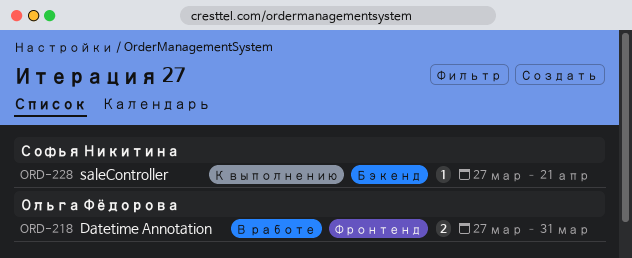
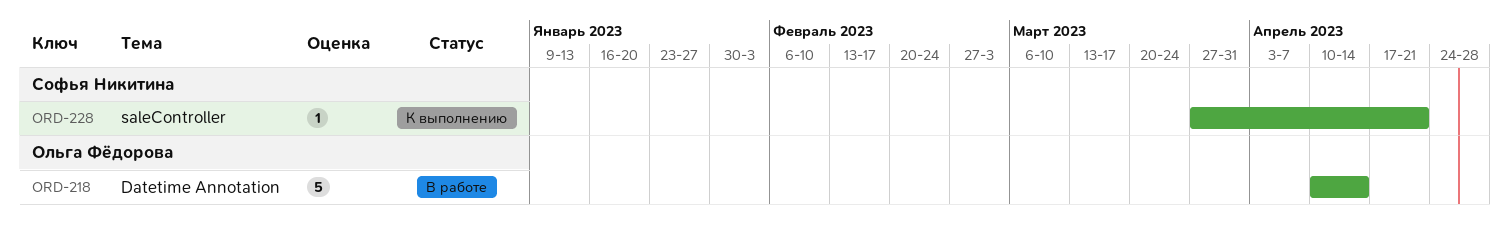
ORD-218, estimate: 2 -> 5
ORD-218, start: Mar 27 -> Apr 10
ORD-218, due: Mar 31 -> Apr 14

